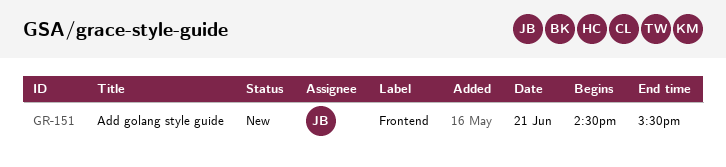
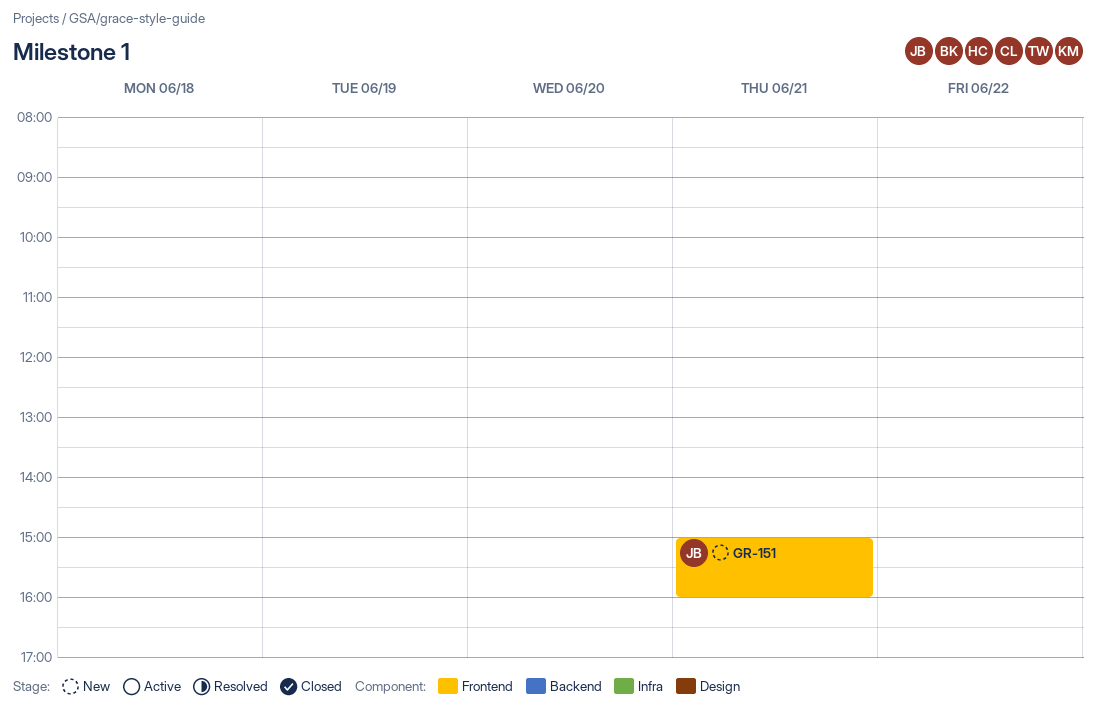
GR-151, begins: 14:30 -> 15:00
GR-151, ends: 15:30 -> 16:00

